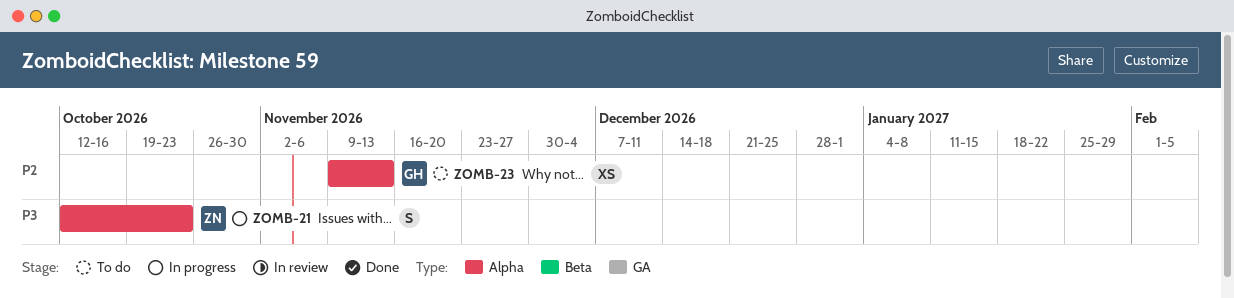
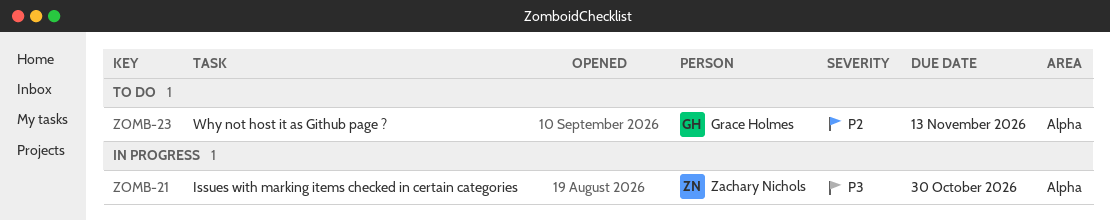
ZOMB-21, due: Oct 23 -> Oct 30

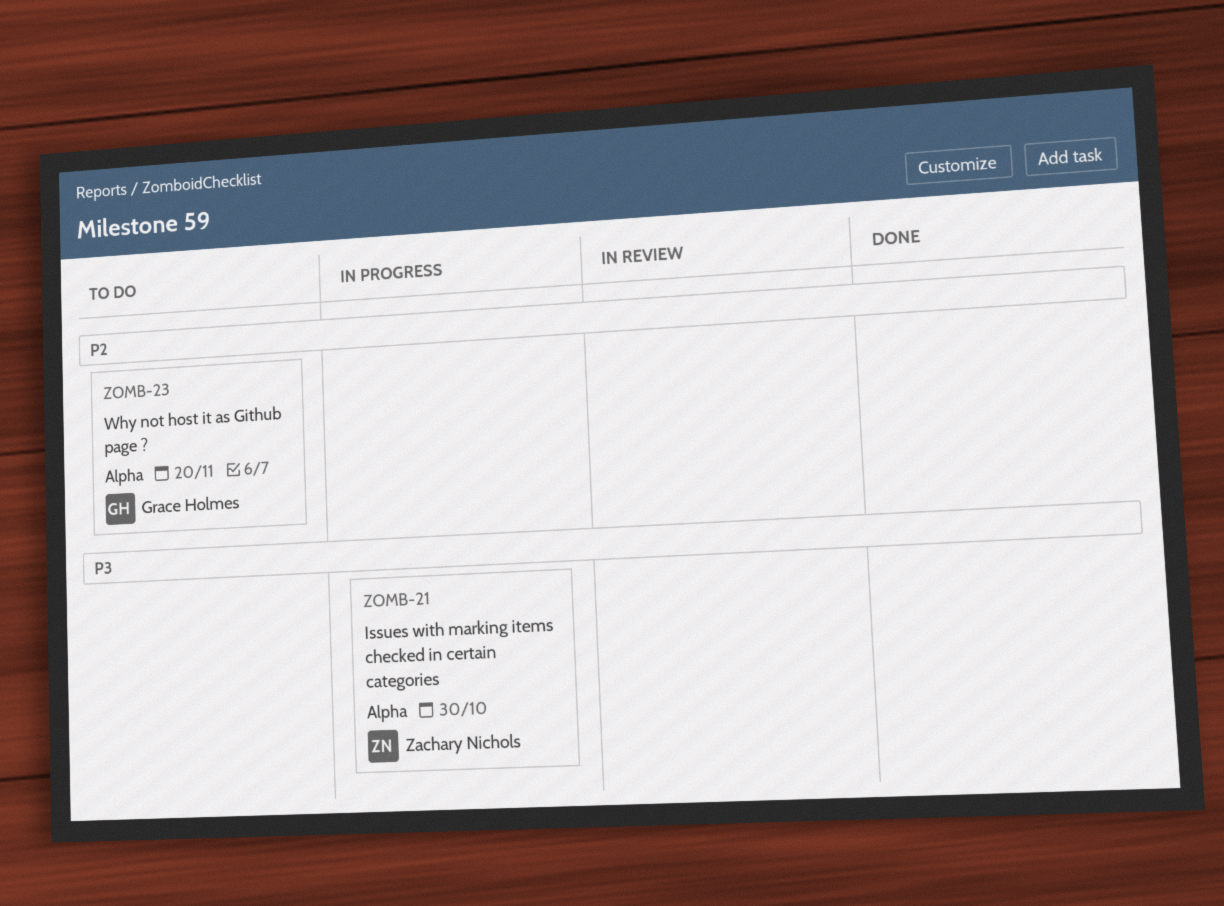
ZOMB-23, due: Nov 13 -> Nov 20

